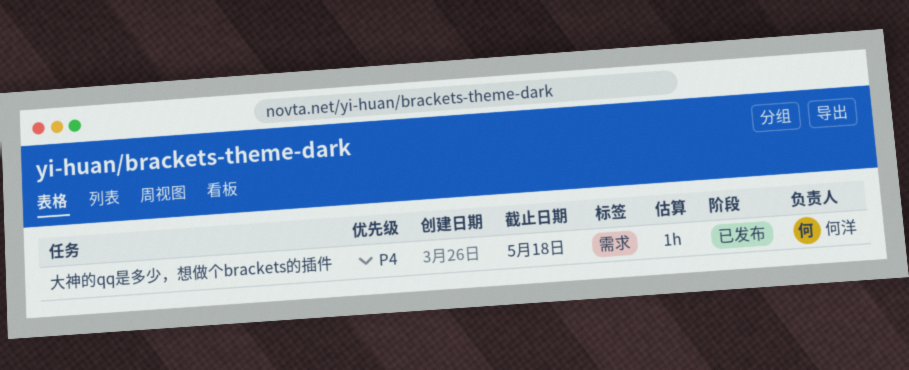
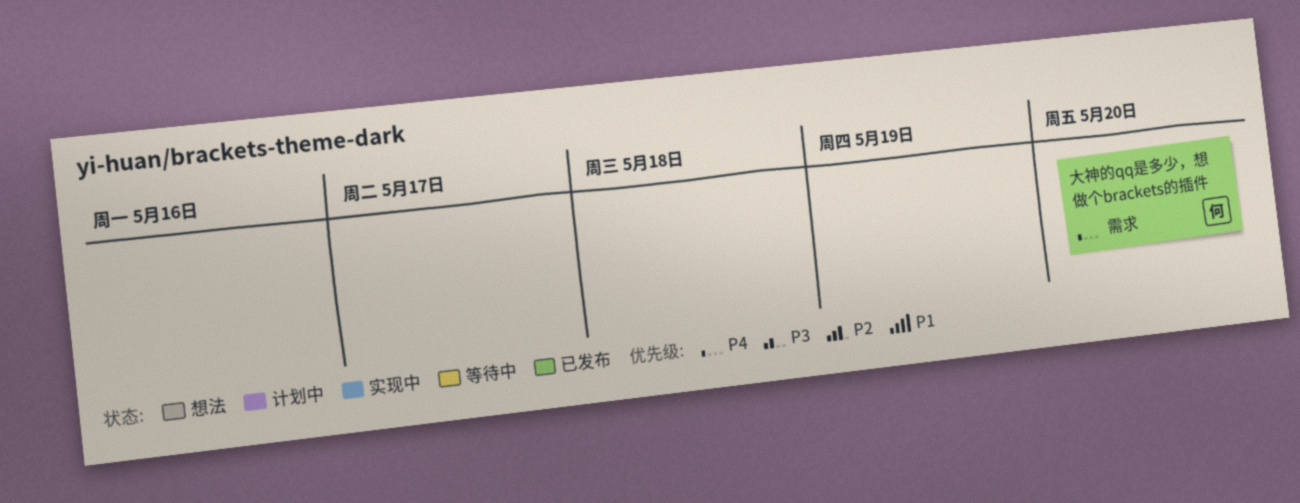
大神的qq是多少，想做个brackets的插件, due: May 18 -> May 20

